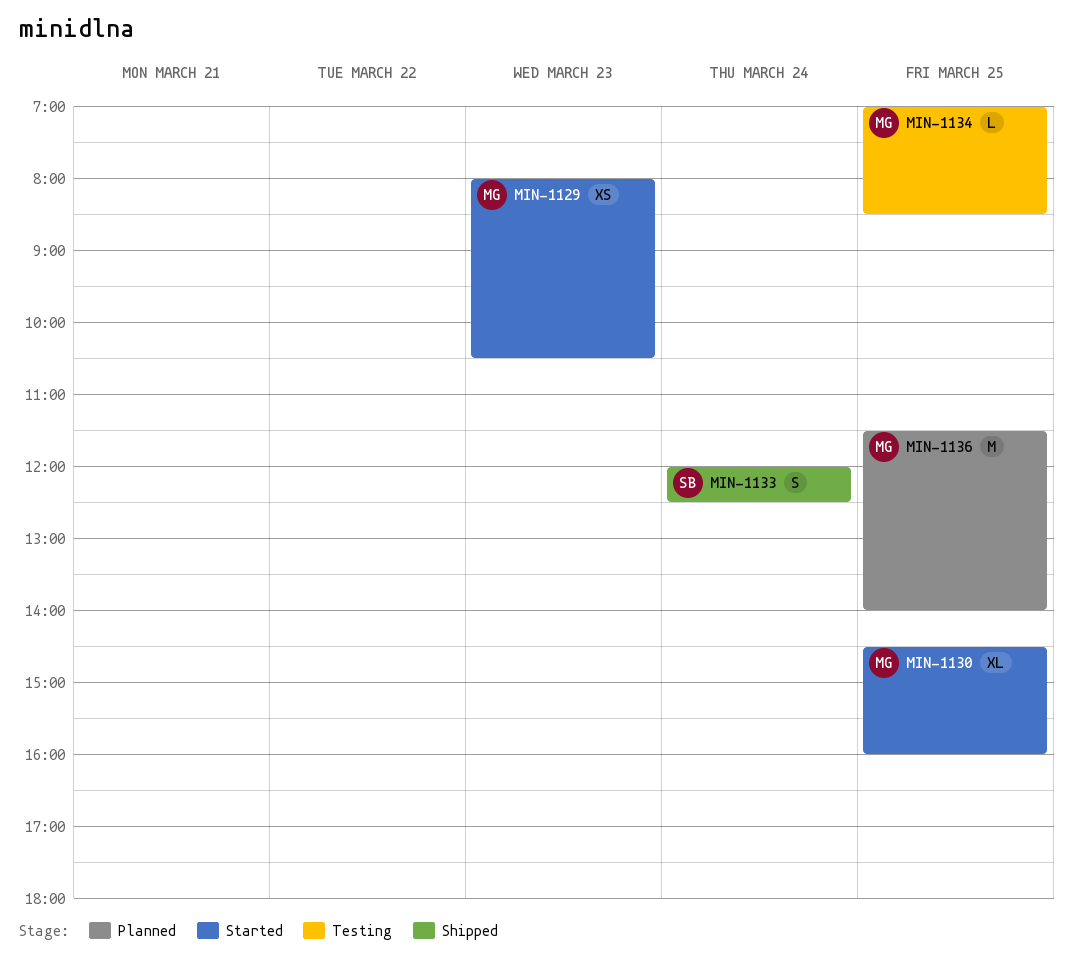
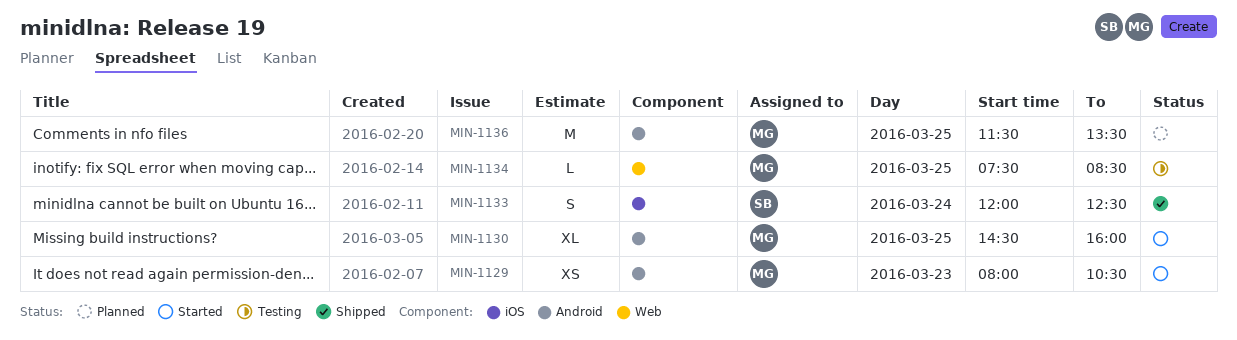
MIN-1134, begins: 07:00 -> 07:30
MIN-1136, ends: 14:00 -> 13:30

